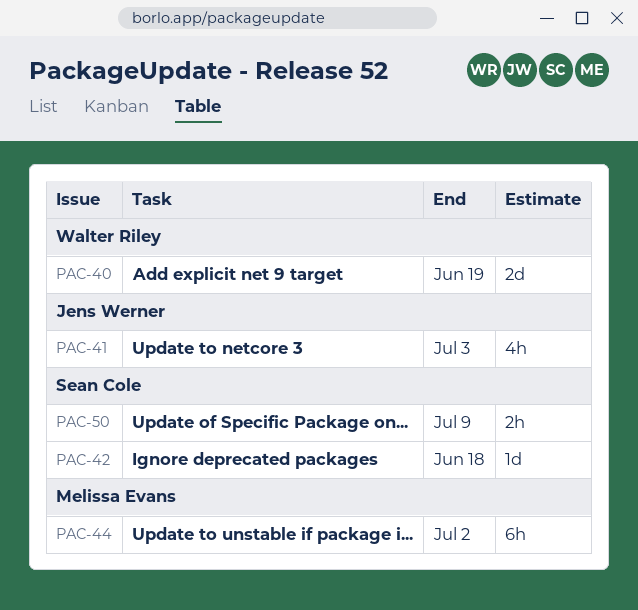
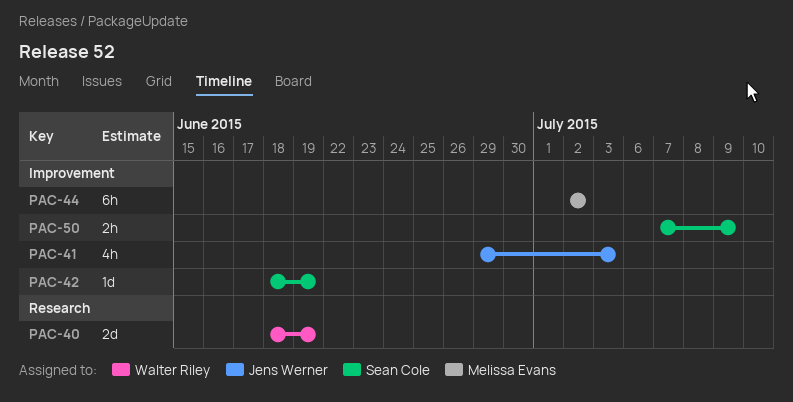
PAC-42, due: Jun 18 -> Jun 19

